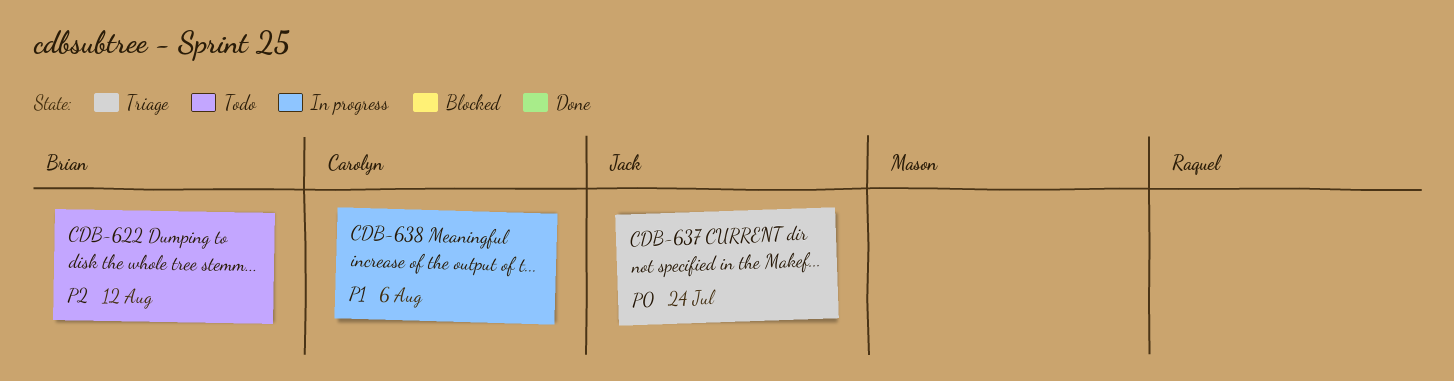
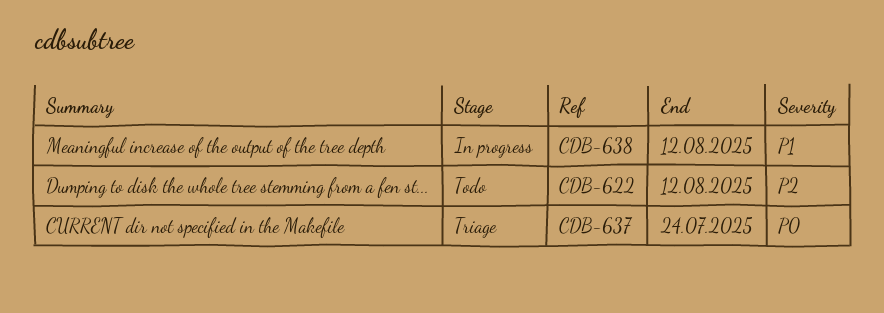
CDB-638, due: Aug 6 -> Aug 12

